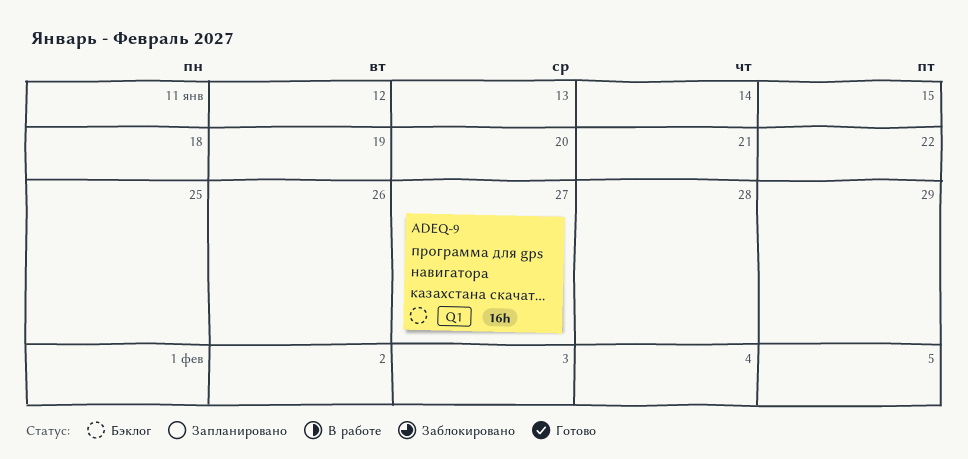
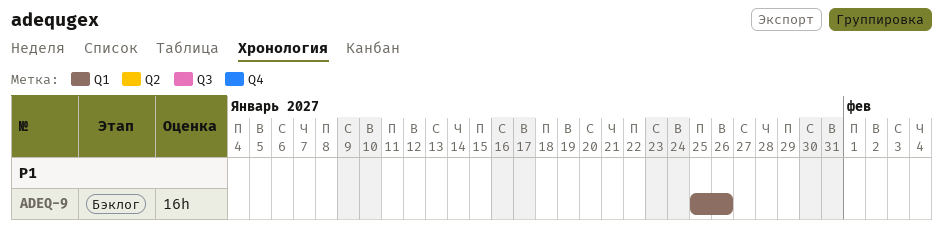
ADEQ-9, due: Jan 27 -> Jan 26

